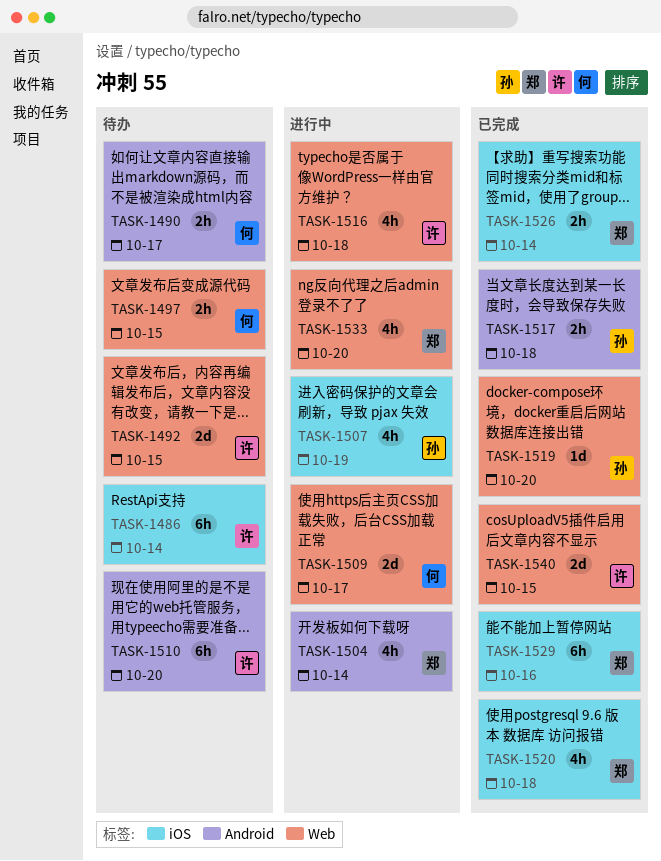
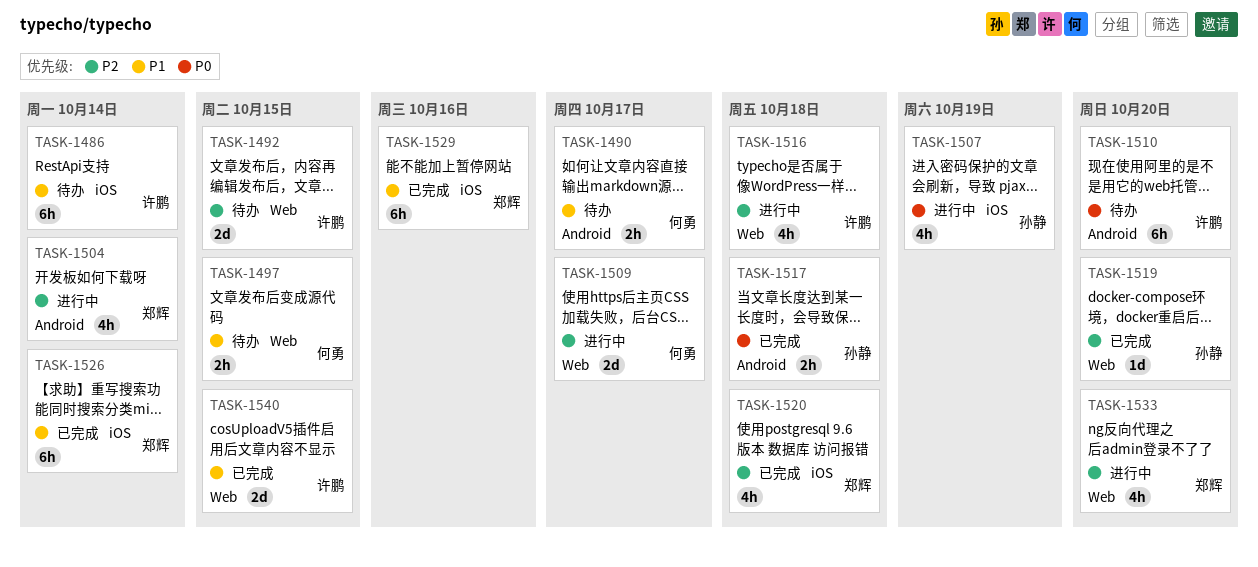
TASK-1526, estimate: 2h -> 6h

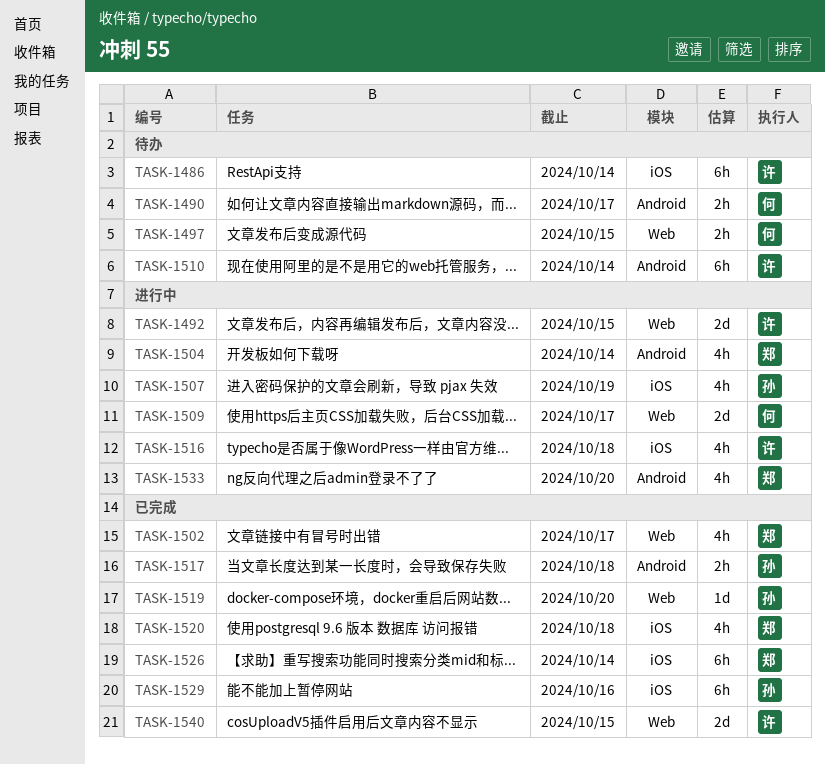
TASK-1492, status: 待办 -> 进行中
TASK-1502: none -> present
TASK-1510, due: Oct 20 -> Oct 14
TASK-1516, label: Web -> iOS
TASK-1529, owner: 郑辉 -> 孙静
TASK-1533, label: Web -> Android

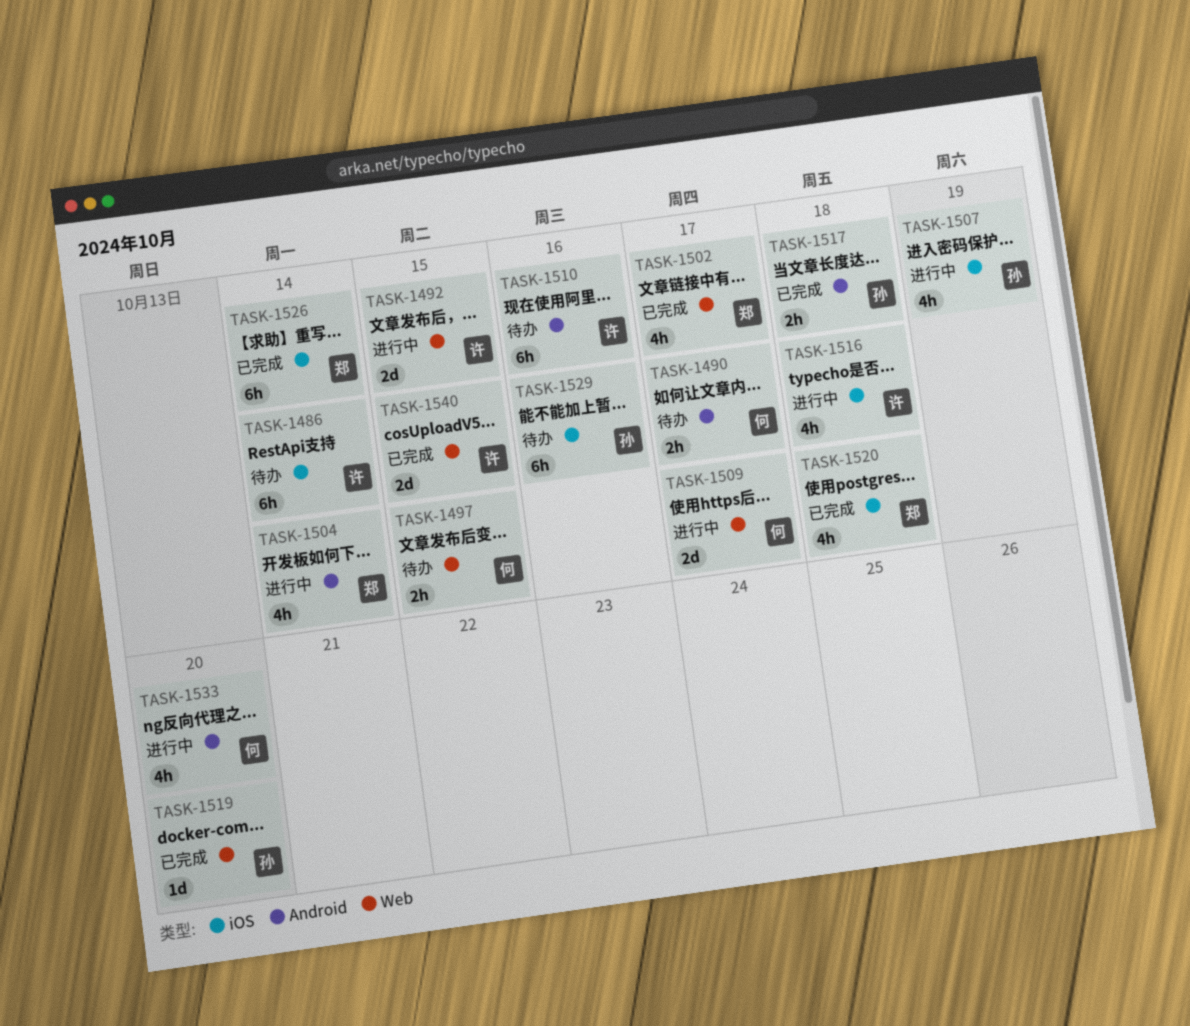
TASK-1510, due: Oct 14 -> Oct 16
TASK-1529, status: 已完成 -> 待办
TASK-1533, owner: 郑 -> 何

